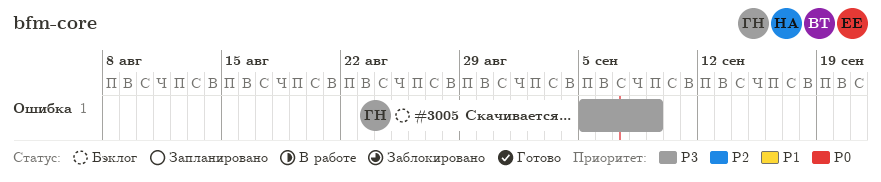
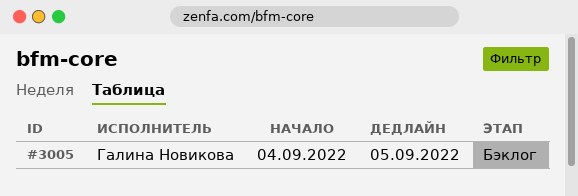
#3005, start: Sep 5 -> Sep 4
#3005, due: Sep 9 -> Sep 5

